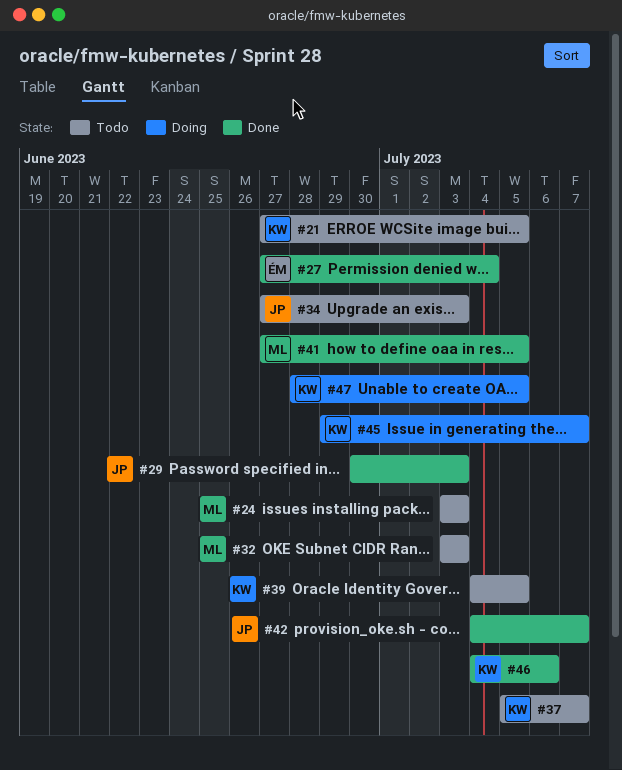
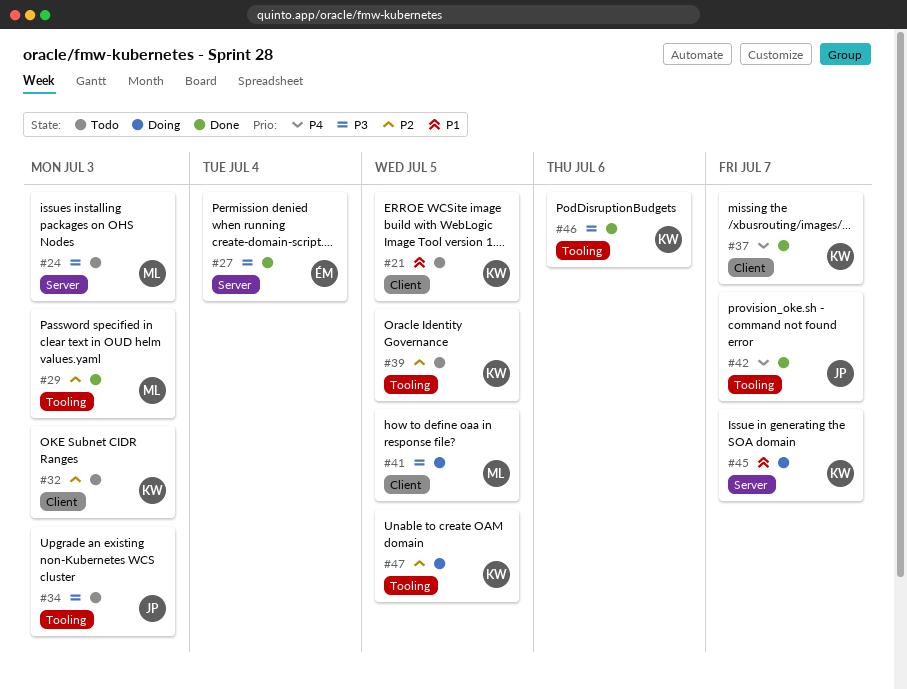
#29, owner: JP -> ML
#32, owner: ML -> KW
#37, status: Todo -> Done
#41, status: Done -> Doing

